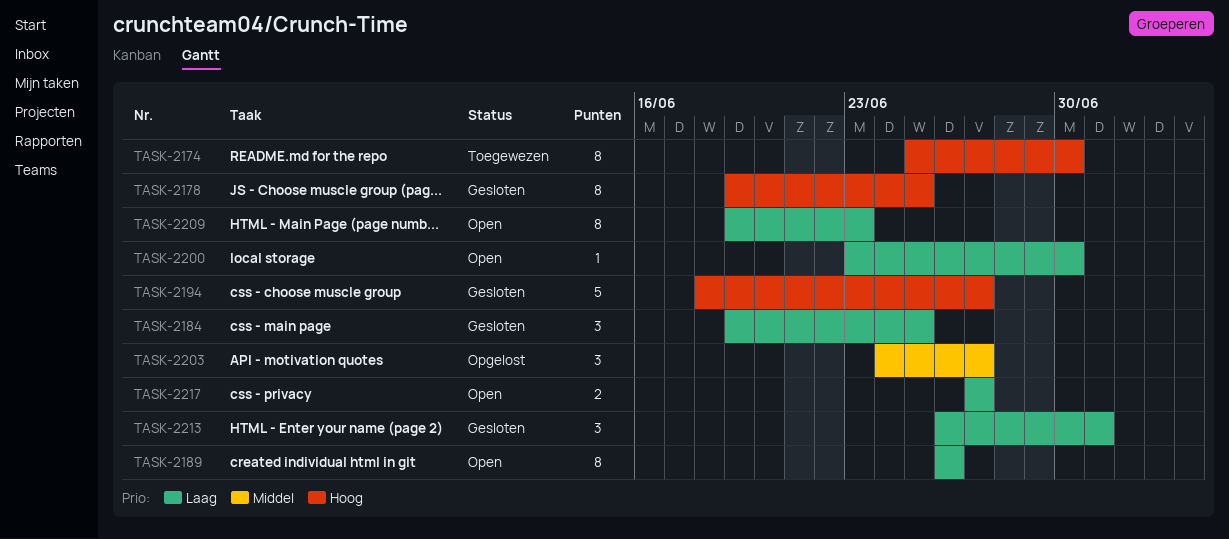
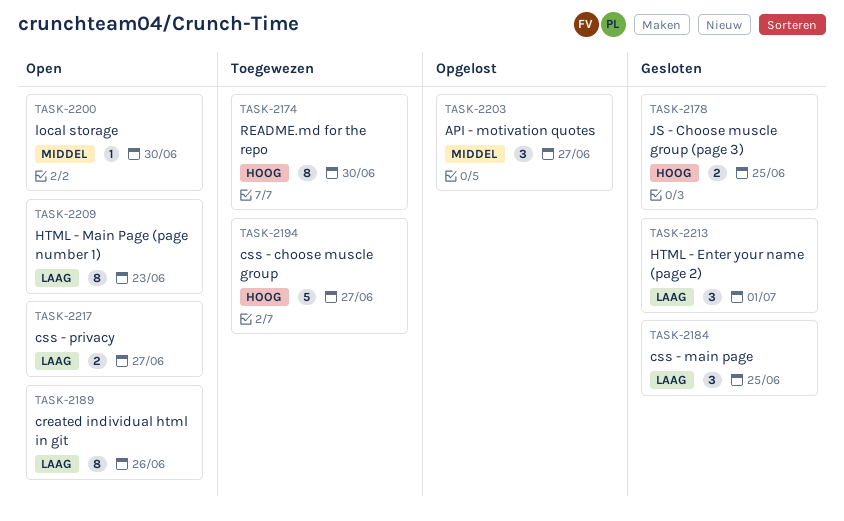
TASK-2178, estimate: 8 -> 2
TASK-2194, status: Gesloten -> Toegewezen
TASK-2200, priority: Laag -> Middel

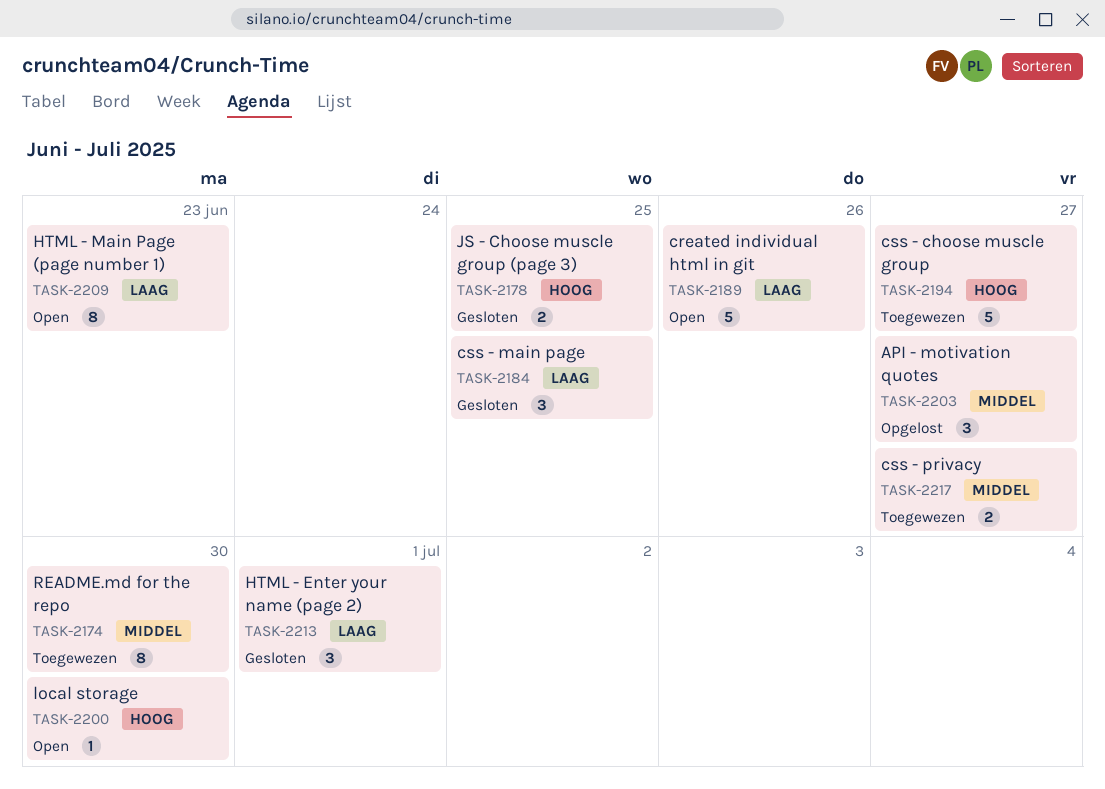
TASK-2174, priority: Hoog -> Middel
TASK-2189, estimate: 8 -> 5
TASK-2200, priority: Middel -> Hoog
TASK-2217, status: Open -> Toegewezen
TASK-2217, priority: Laag -> Middel

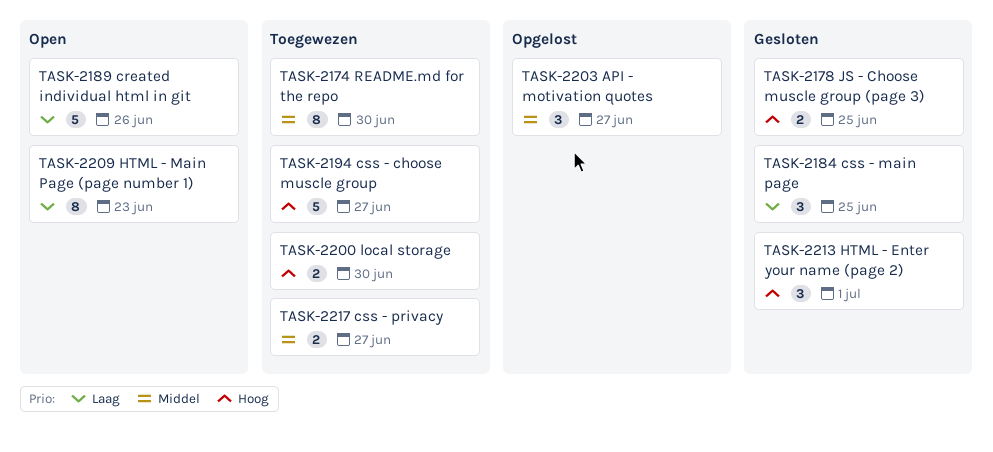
TASK-2200, status: Open -> Toegewezen
TASK-2200, estimate: 1 -> 2
TASK-2213, priority: Laag -> Hoog

